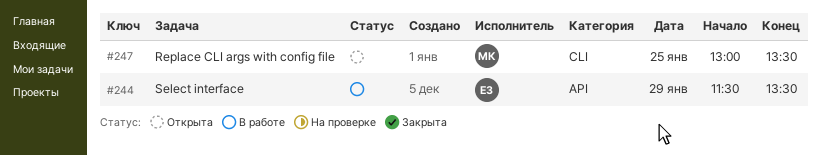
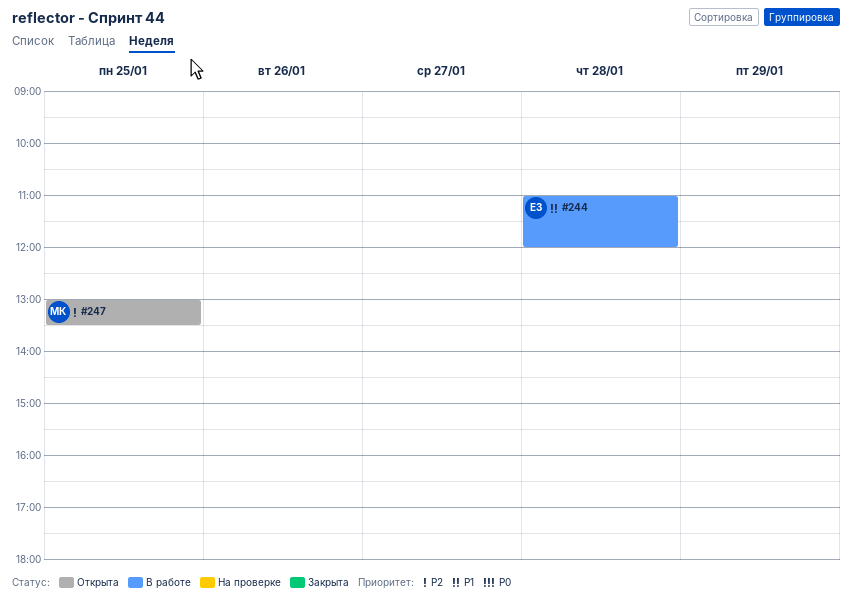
#244, day: Jan 29 -> Jan 28
#244, begins: 11:30 -> 11:00
#244, ends: 13:30 -> 12:00

